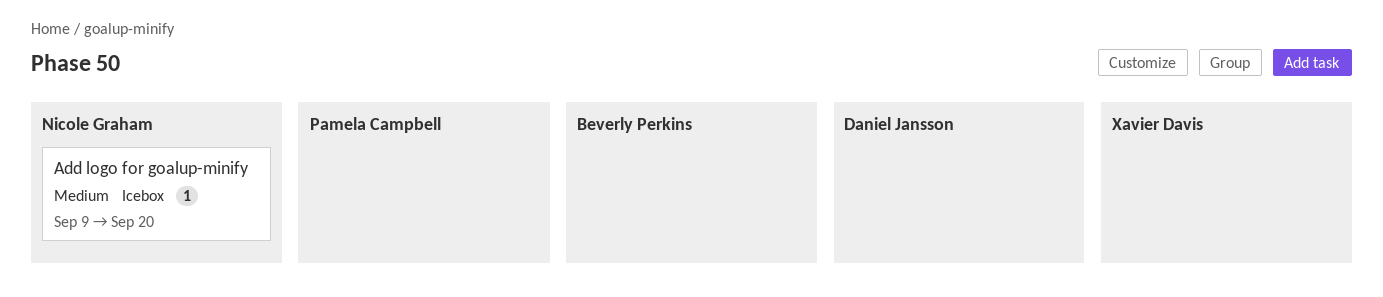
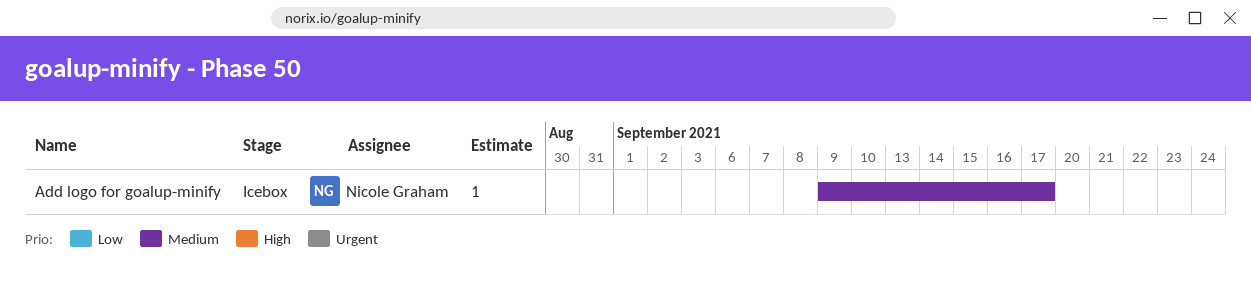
Add logo for goalup-minify, due: Sep 20 -> Sep 17

